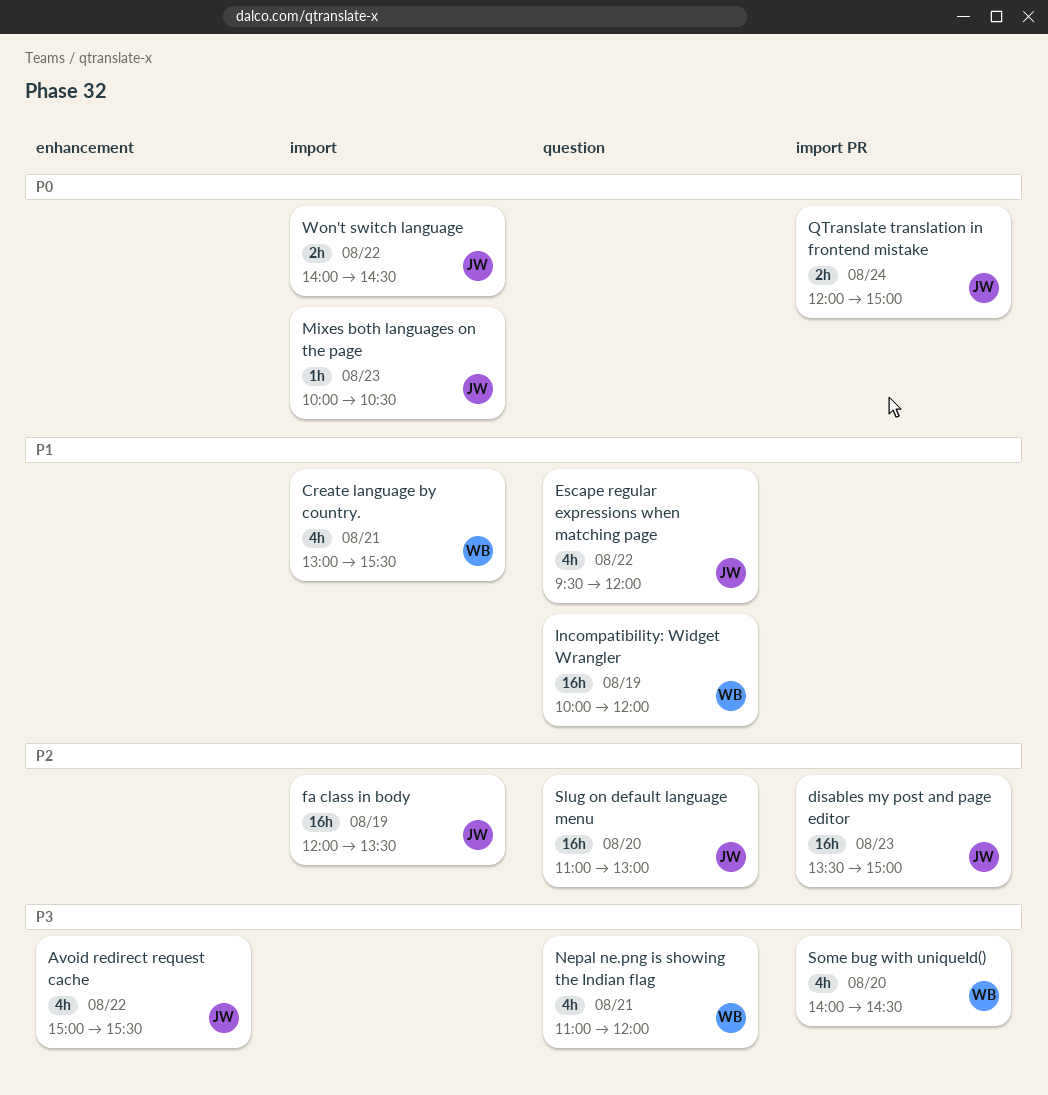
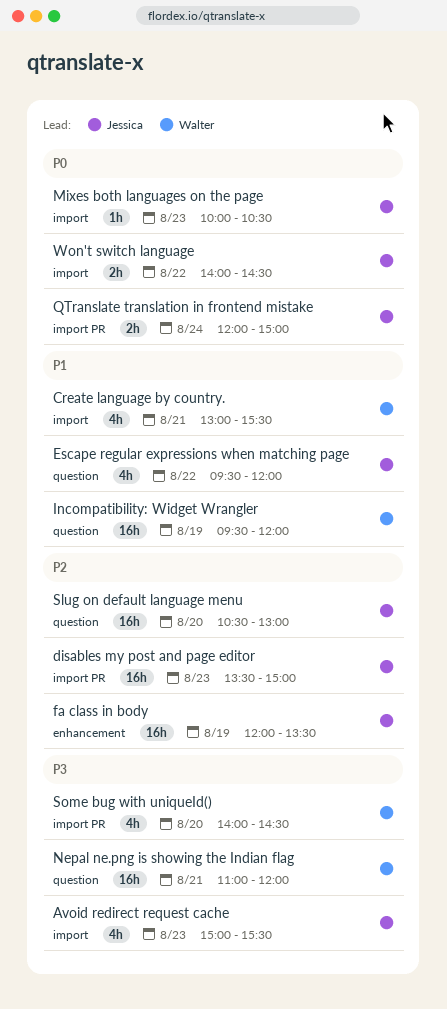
Avoid redirect request cache, label: enhancement -> import
Avoid redirect request cache, day: Aug 22 -> Aug 23
fa class in body, label: import -> enhancement
Incompatibility: Widget Wrangler, begins: 10:00 -> 09:30
Nepal ne.png is showing the Indian flag, estimate: 4h -> 16h
Slug on default language menu, begins: 11:00 -> 10:30

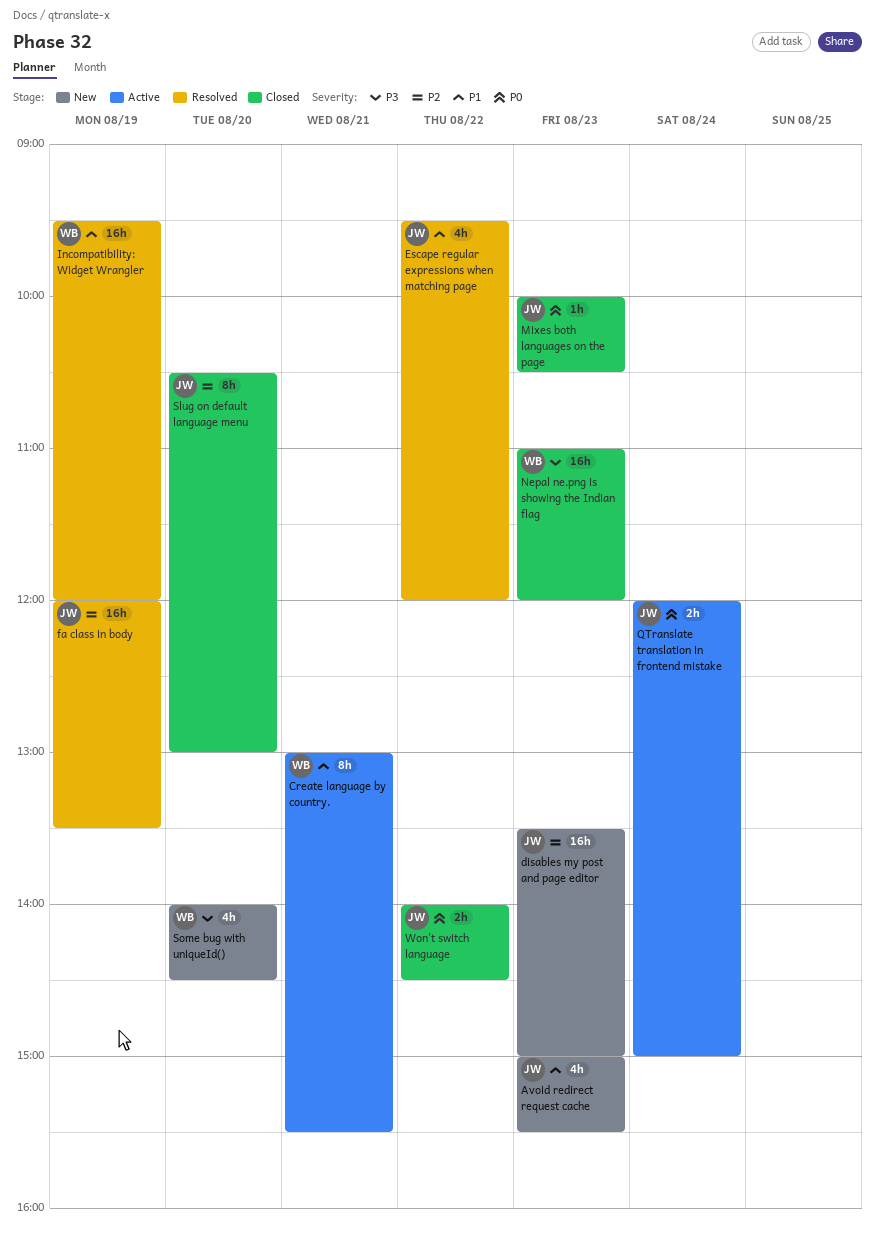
Avoid redirect request cache, priority: P3 -> P1
Create language by country., estimate: 4h -> 8h
Nepal ne.png is showing the Indian flag, day: Aug 21 -> Aug 23
Slug on default language menu, estimate: 16h -> 8h

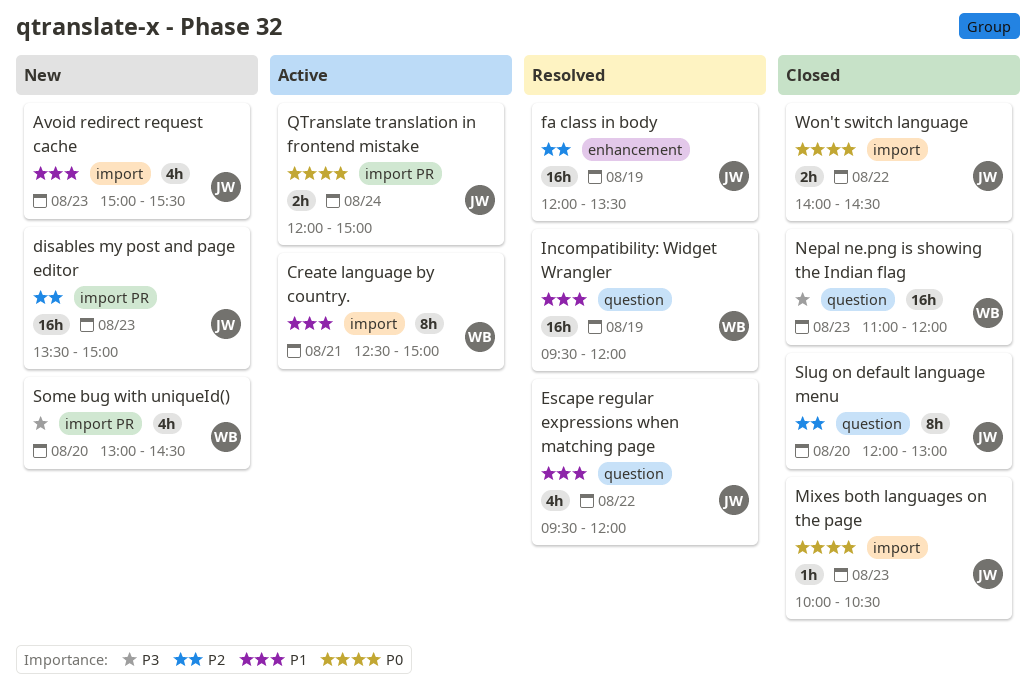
Create language by country., begins: 13:00 -> 12:30
Create language by country., ends: 15:30 -> 15:00
Slug on default language menu, begins: 10:30 -> 12:00
Some bug with uniqueId(), begins: 14:00 -> 13:00

